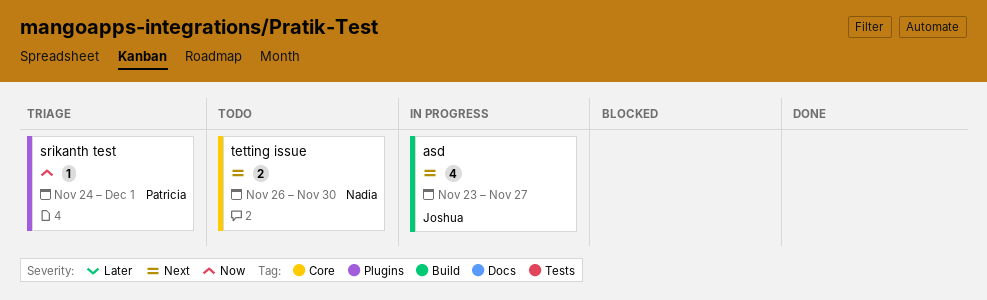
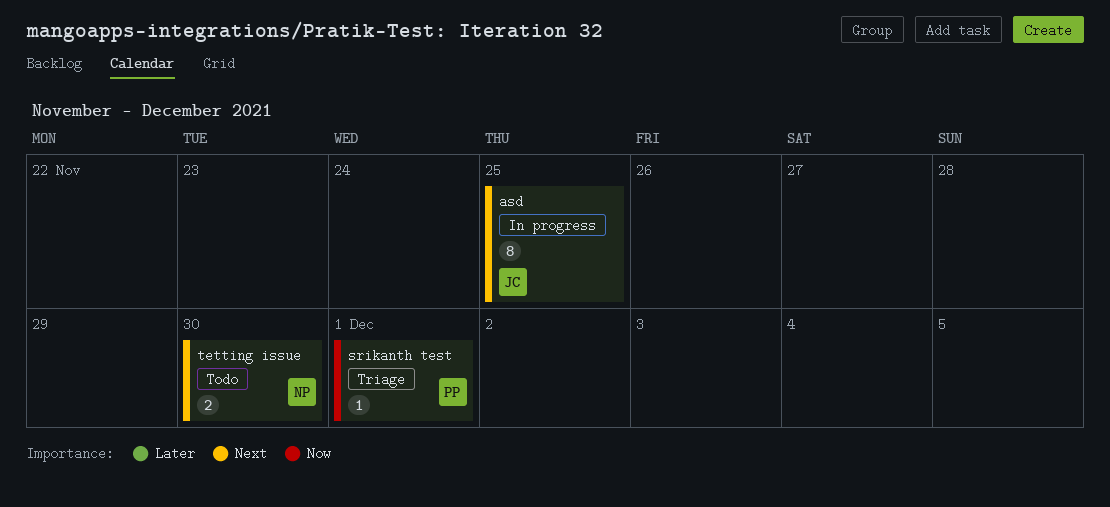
asd, estimate: 4 -> 8
asd, due: Nov 27 -> Nov 25

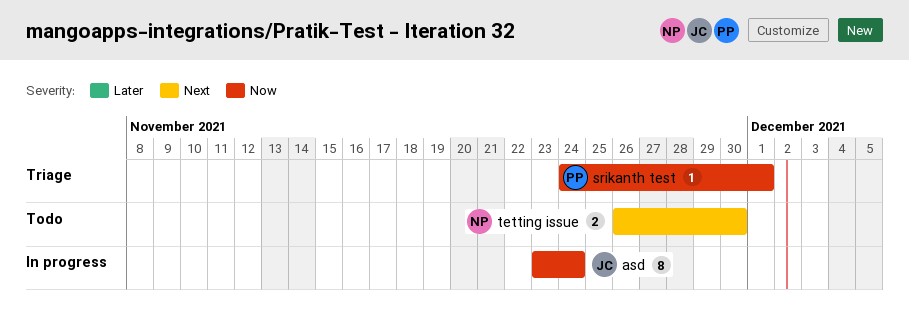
asd, priority: Next -> Now
asd, due: Nov 25 -> Nov 24

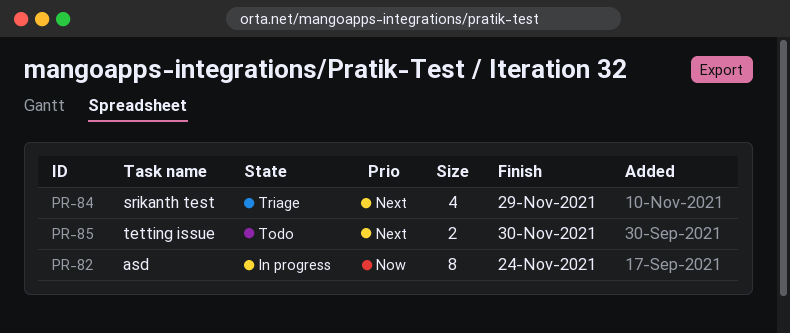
srikanth test, priority: Now -> Next
srikanth test, estimate: 1 -> 4
srikanth test, due: Dec 1 -> Nov 29

